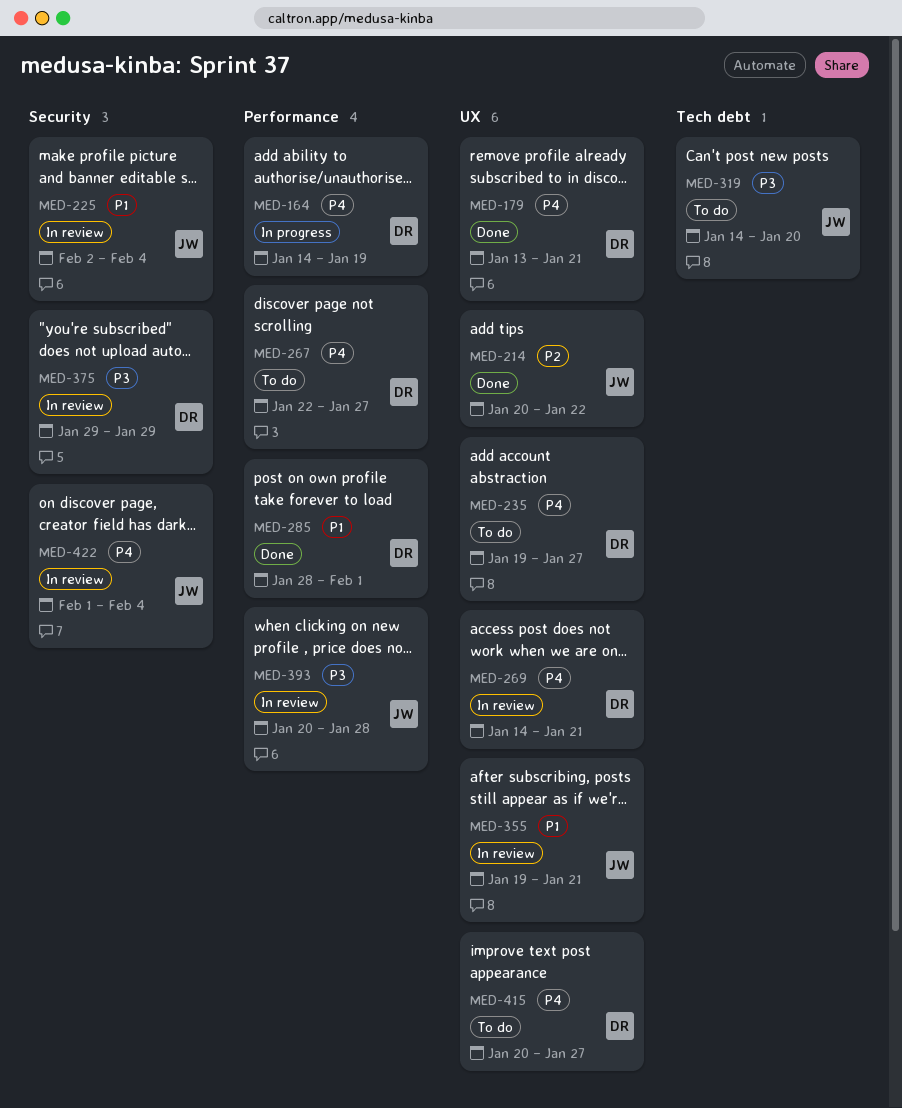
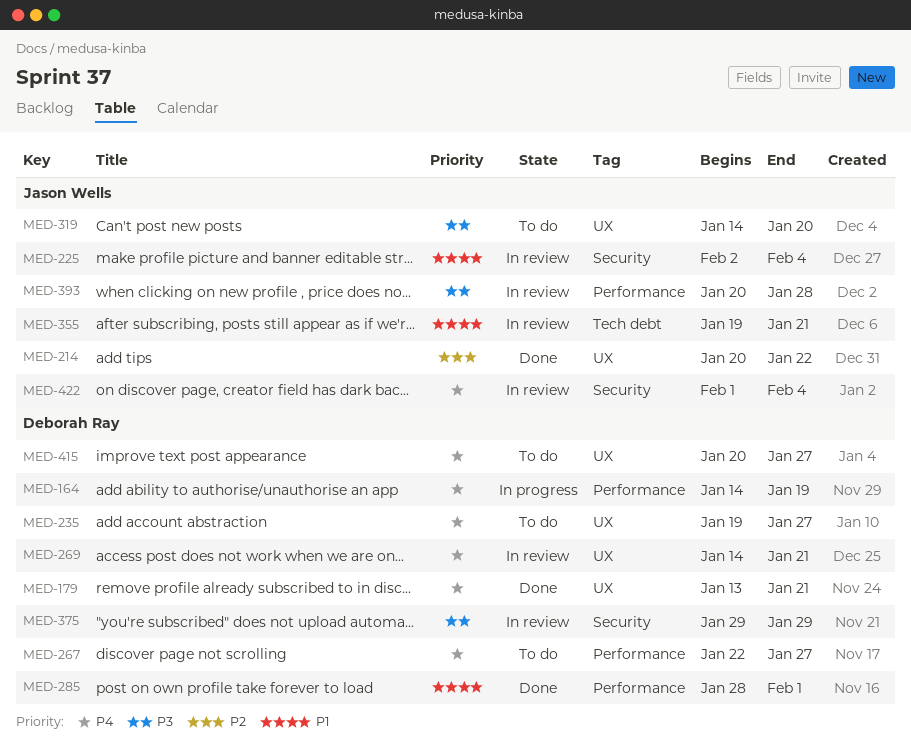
MED-319, label: Tech debt -> UX
MED-355, label: UX -> Tech debt

